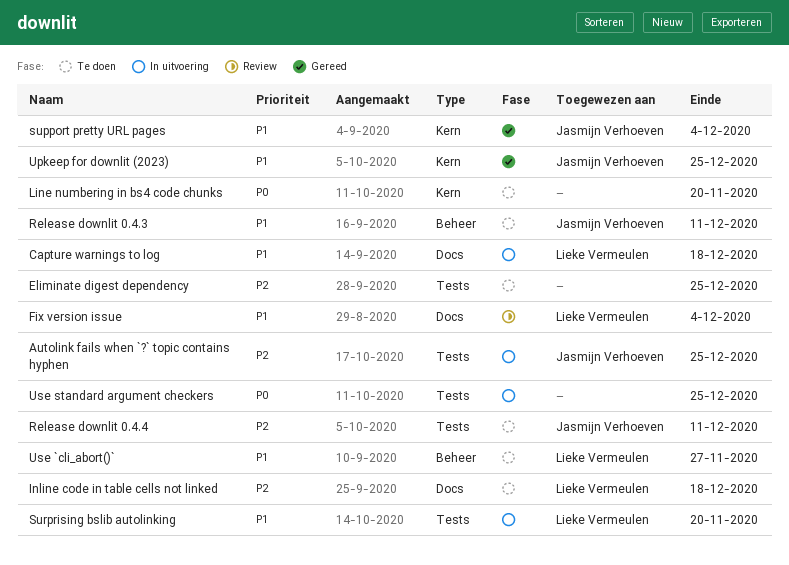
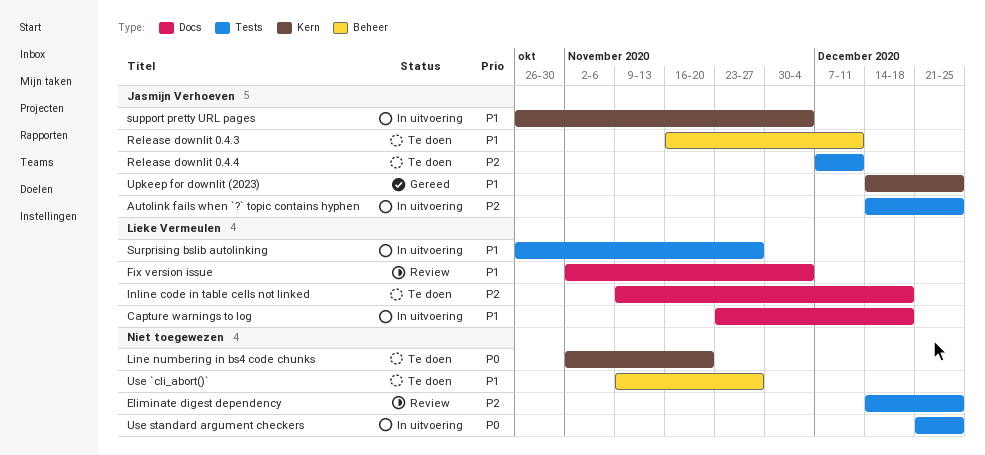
Eliminate digest dependency, status: Te doen -> Review
support pretty URL pages, status: Gereed -> In uitvoering
Surprising bslib autolinking, due: Nov 20 -> Nov 27
Use `cli_abort()`, owner: Lieke Vermeulen -> none

